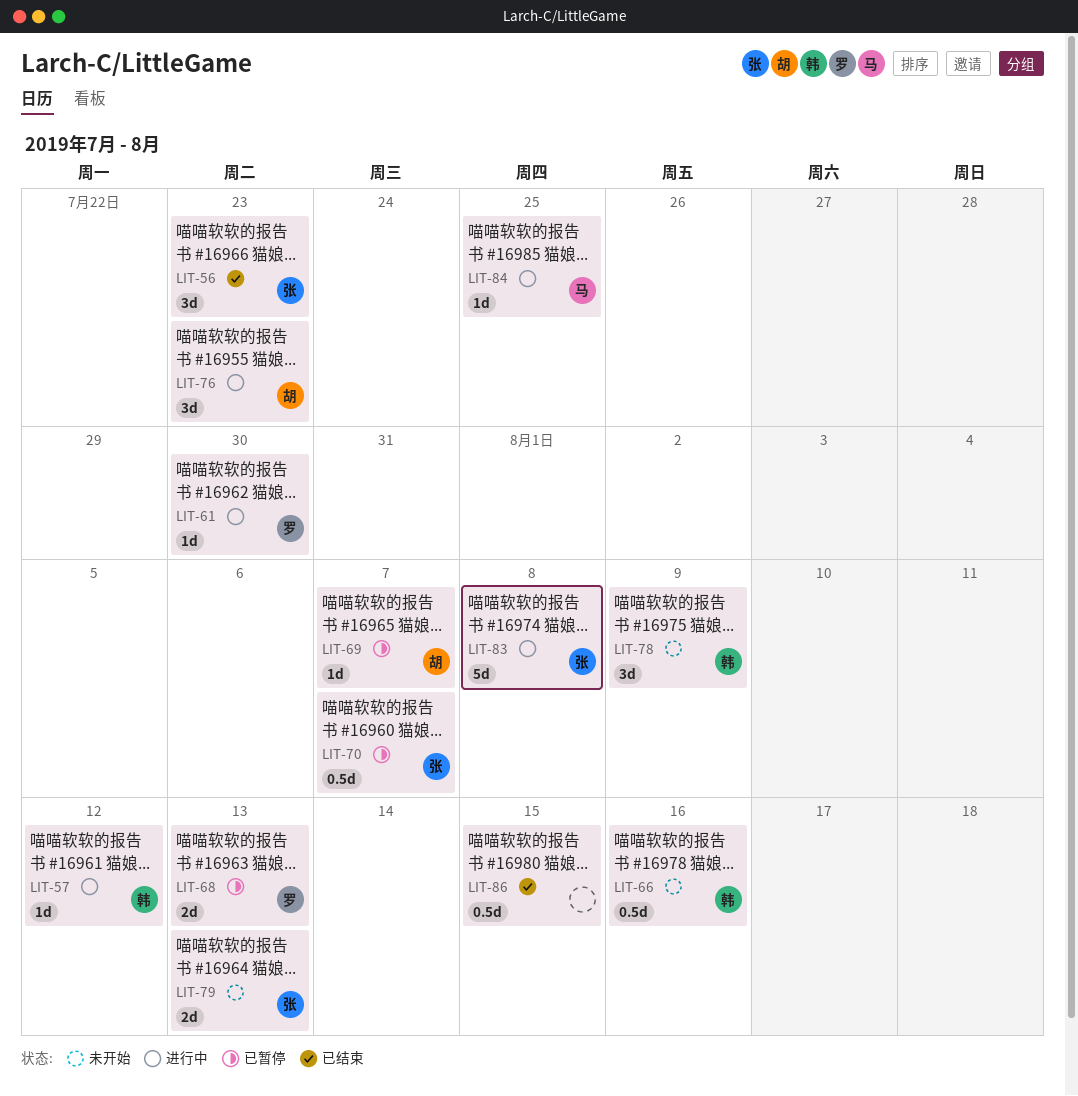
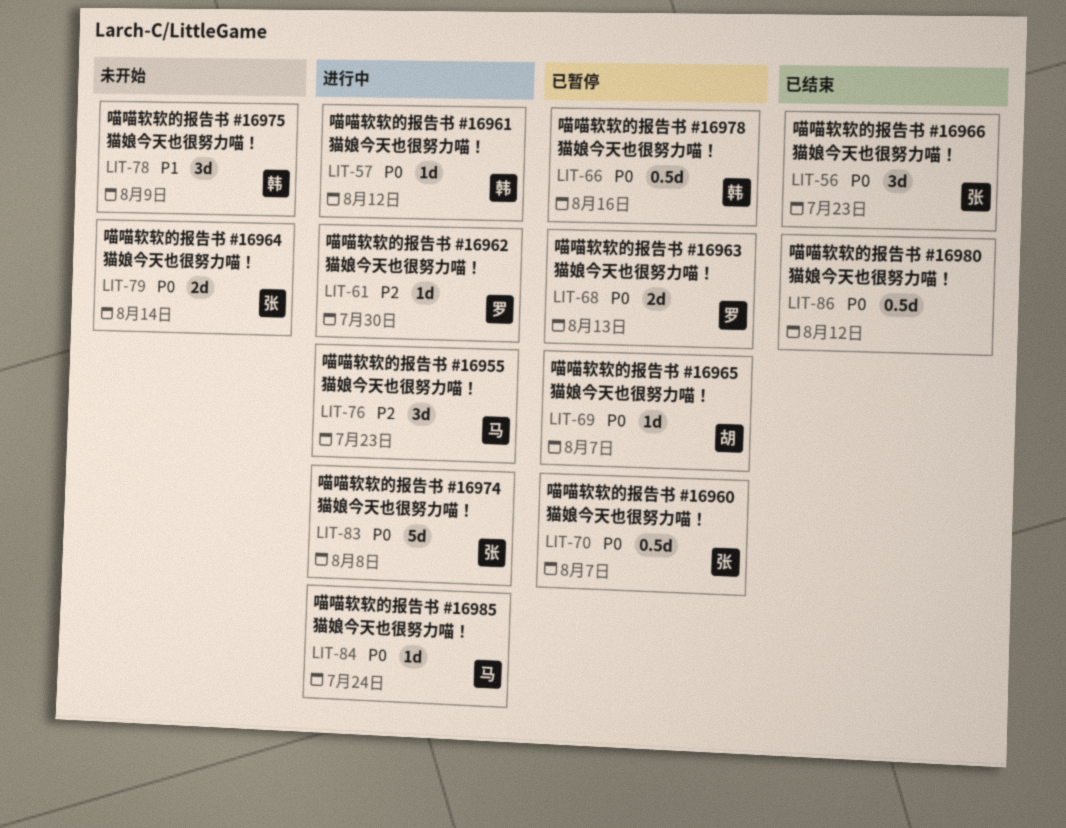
LIT-66, status: 未开始 -> 已暂停
LIT-76, owner: 胡 -> 马
LIT-79, due: Aug 13 -> Aug 14
LIT-84, due: Jul 25 -> Jul 24
LIT-86, due: Aug 15 -> Aug 12

